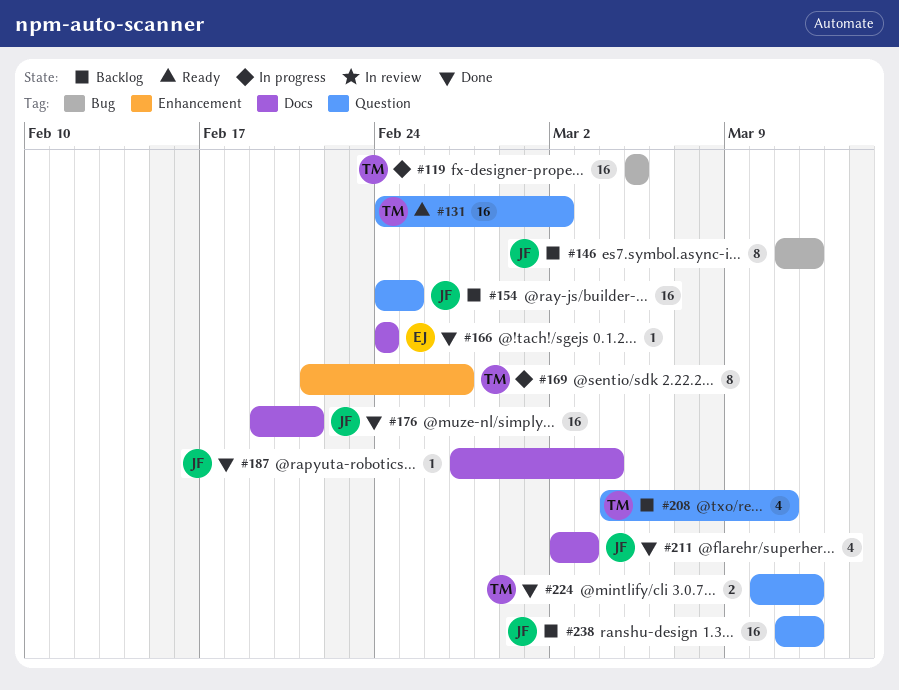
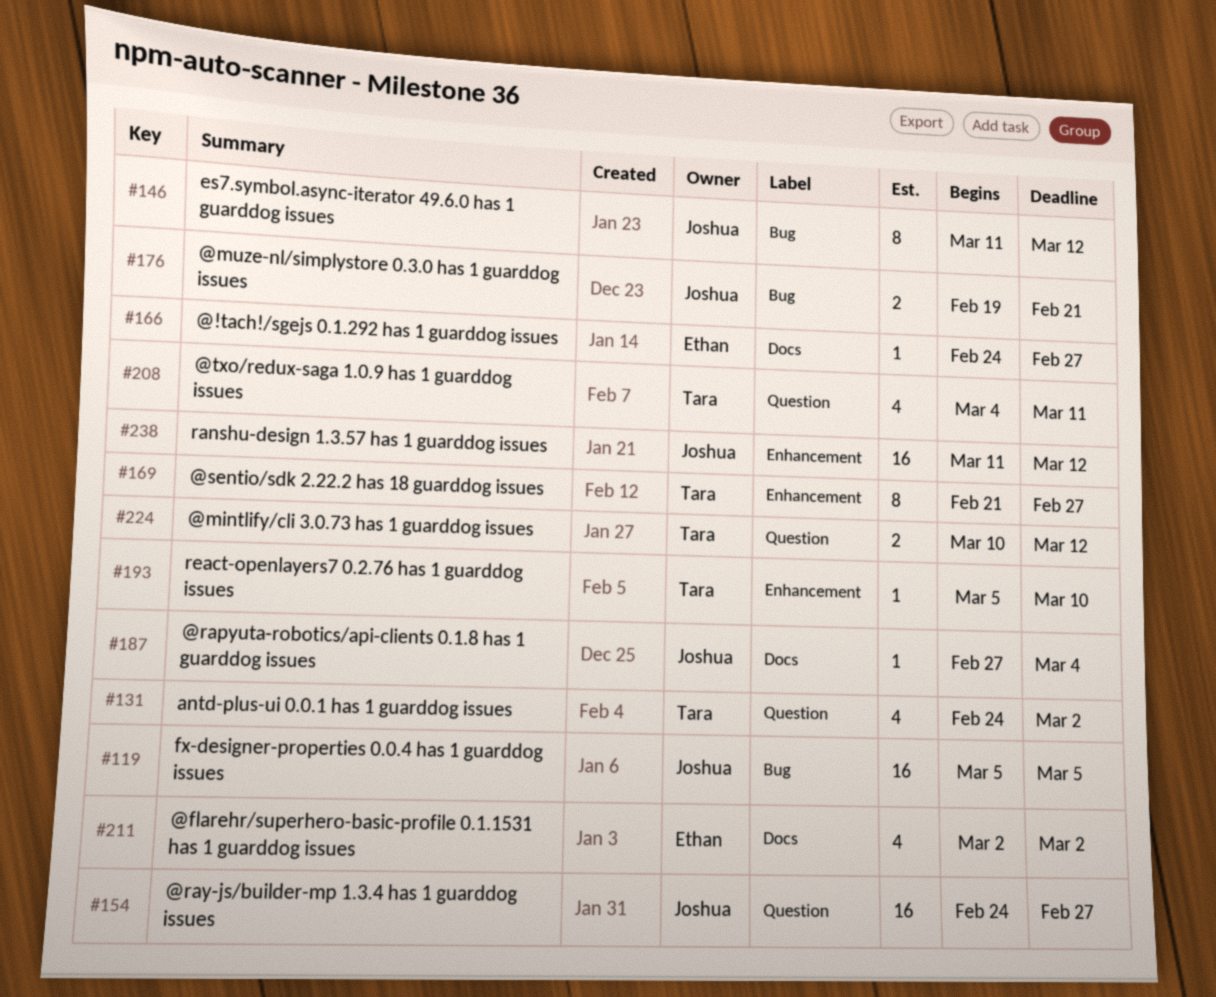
#119, owner: Tara -> Joshua
#131, estimate: 16 -> 4
#154, due: Feb 25 -> Feb 27
#166, due: Feb 24 -> Feb 27
#176, label: Docs -> Bug
#176, estimate: 16 -> 2
#193: none -> present
#211, owner: Joshua -> Ethan
#211, due: Mar 3 -> Mar 2
#238, label: Question -> Enhancement

